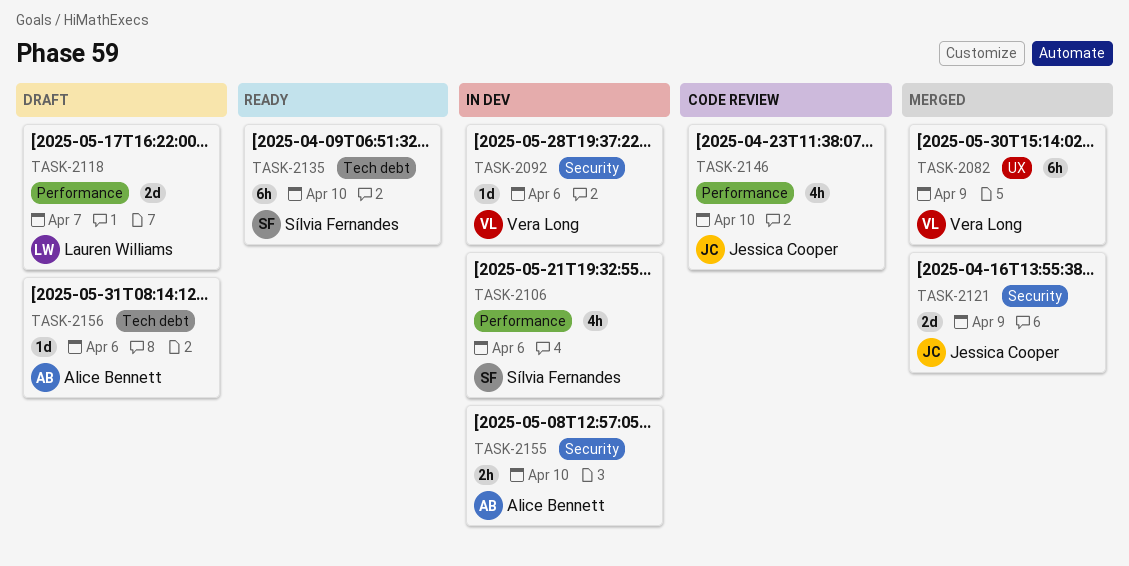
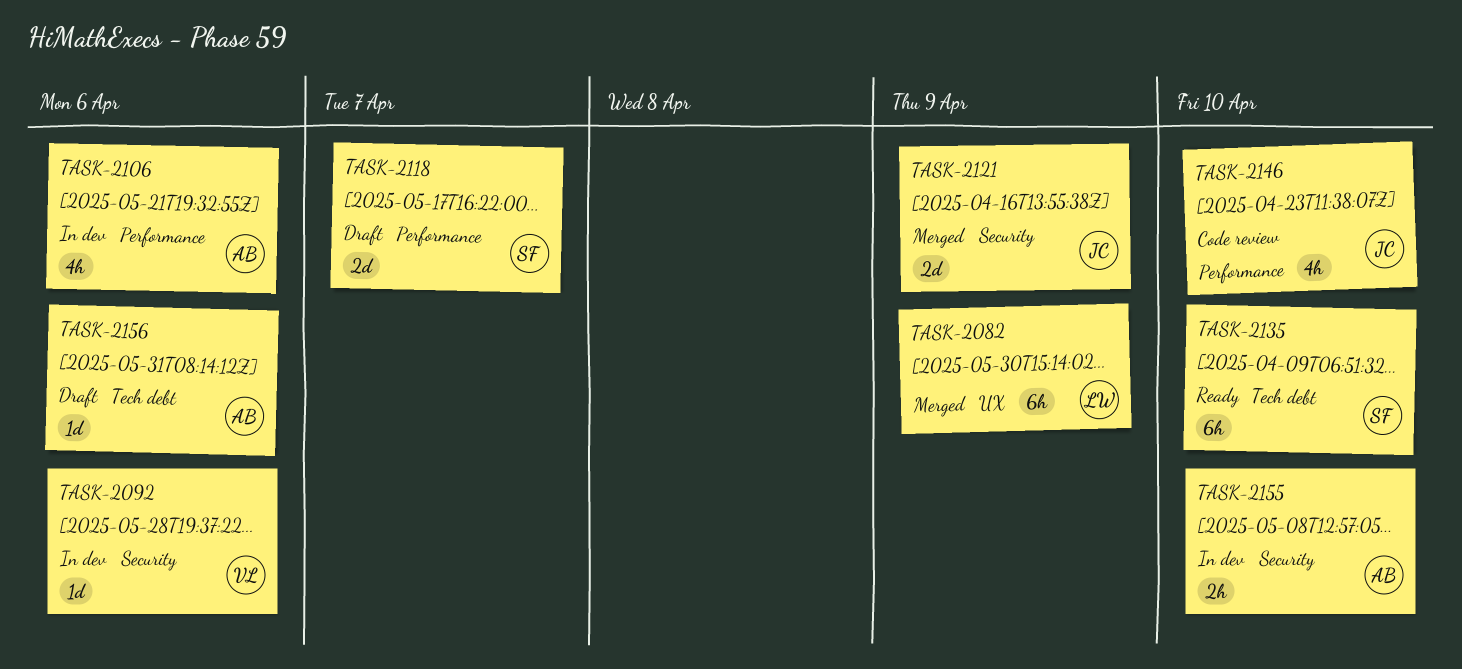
TASK-2082, owner: Vera Long -> Lauren Williams
TASK-2106, owner: Sílvia Fernandes -> Alice Bennett
TASK-2118, owner: Lauren Williams -> Sílvia Fernandes

